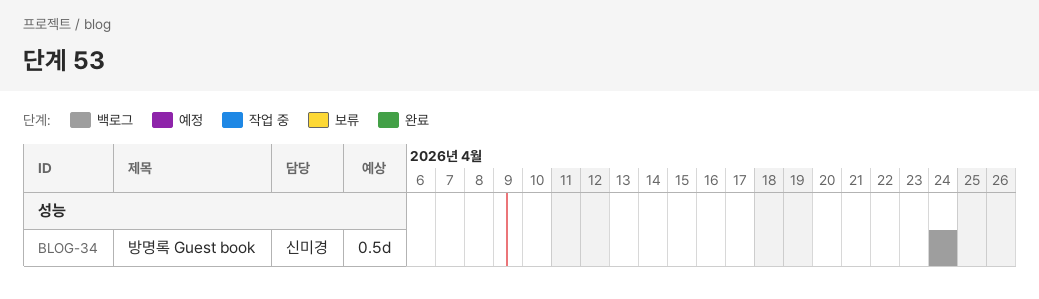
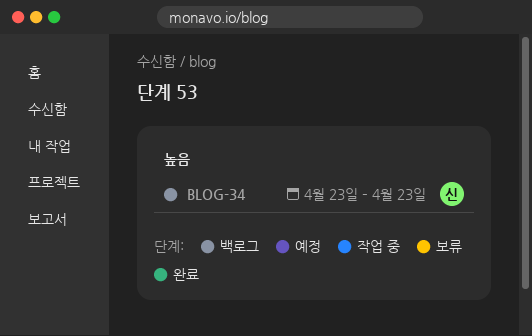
BLOG-34, start: Apr 24 -> Apr 23
BLOG-34, due: Apr 24 -> Apr 23

